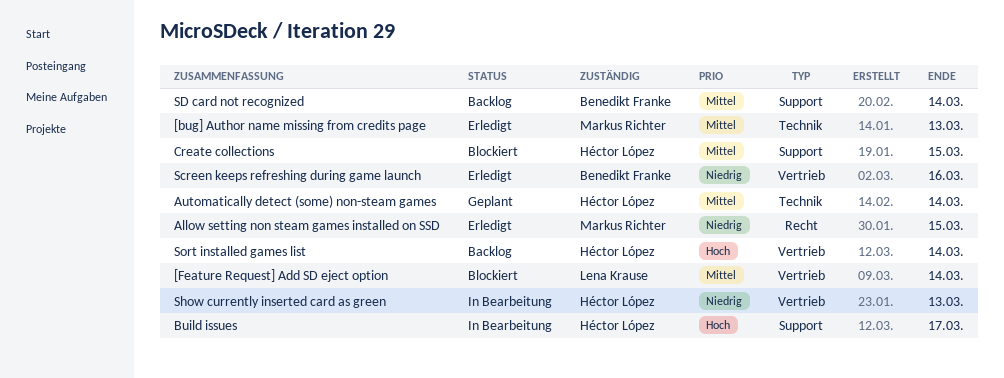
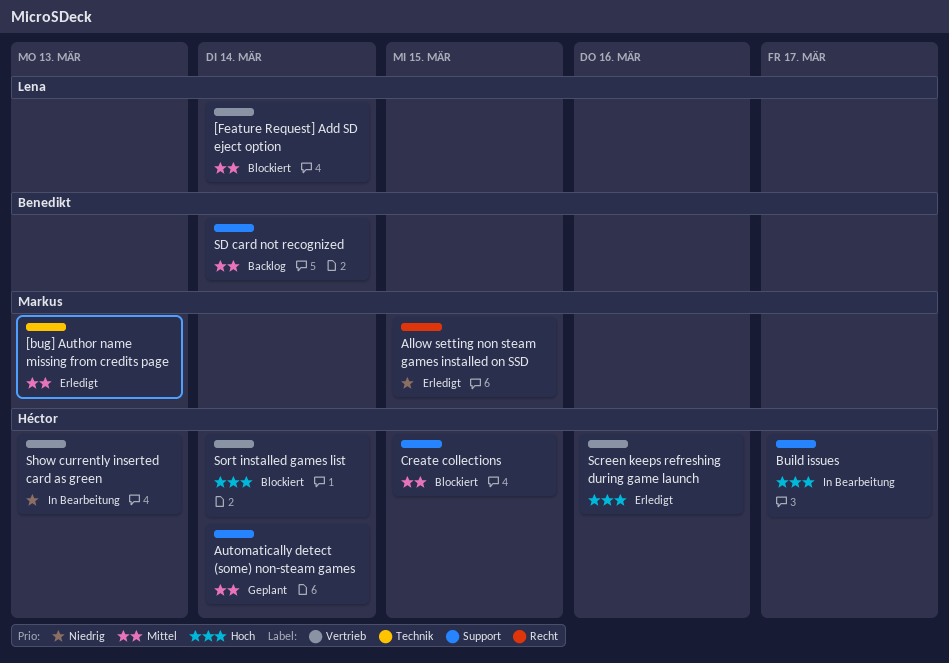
Automatically detect (some) non-steam games, label: Technik -> Support
Screen keeps refreshing during game launch, owner: Benedikt Franke -> Héctor López
Screen keeps refreshing during game launch, priority: Niedrig -> Hoch
Sort installed games list, status: Backlog -> Blockiert

